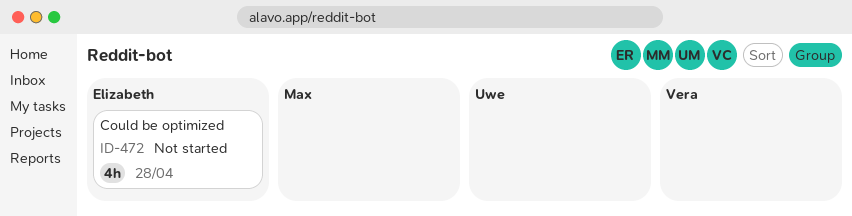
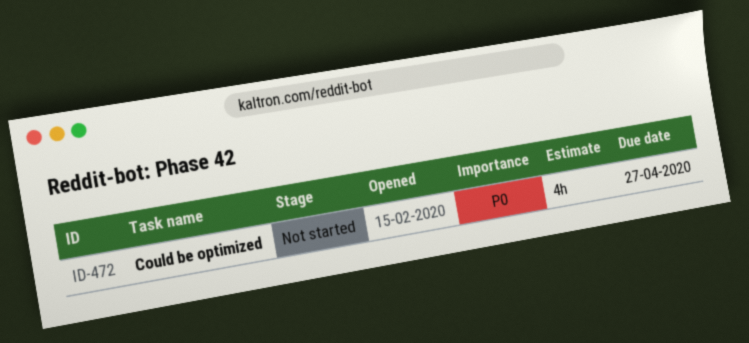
ID-472, due: Apr 28 -> Apr 27

